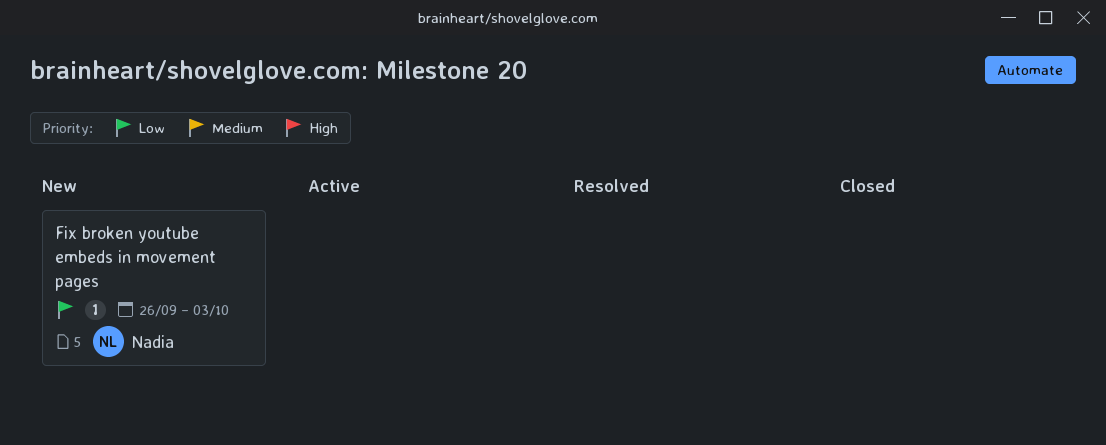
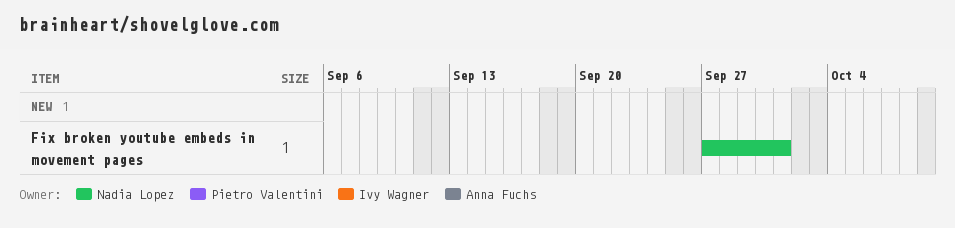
Fix broken youtube embeds in movement pages, start: Sep 26 -> Sep 27
Fix broken youtube embeds in movement pages, due: Oct 3 -> Oct 1

